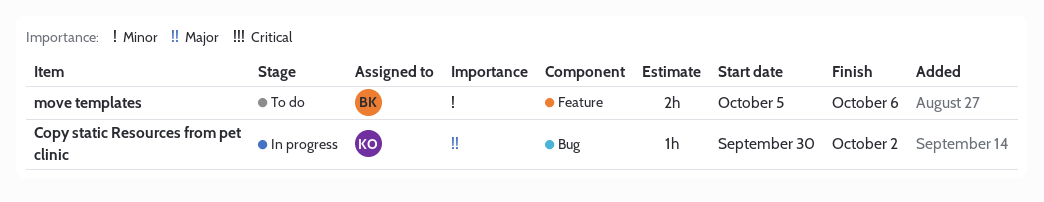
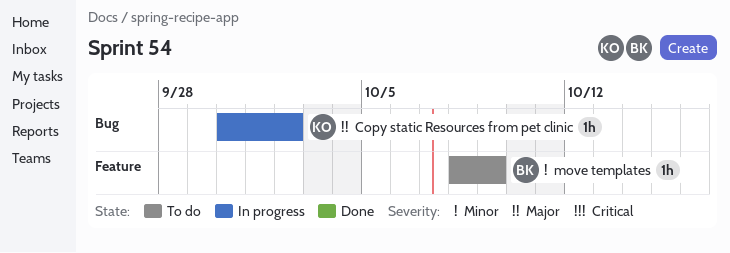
move templates, estimate: 2h -> 1h
move templates, start: Oct 5 -> Oct 8
move templates, due: Oct 6 -> Oct 9

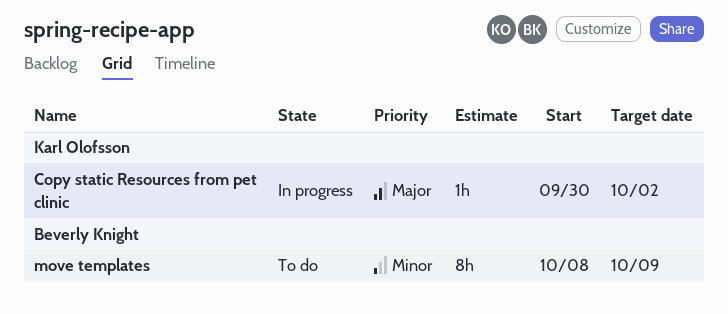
move templates, estimate: 1h -> 8h

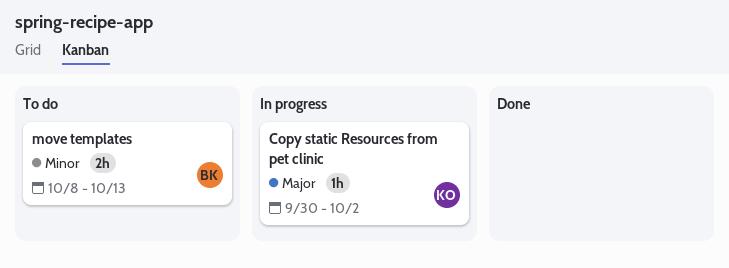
move templates, estimate: 8h -> 2h
move templates, due: Oct 9 -> Oct 13

